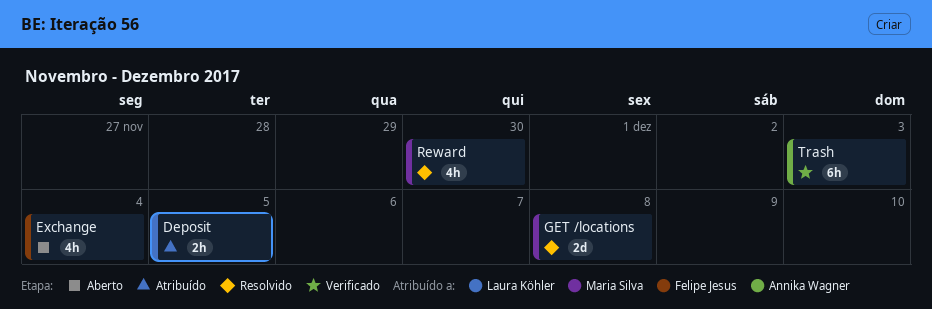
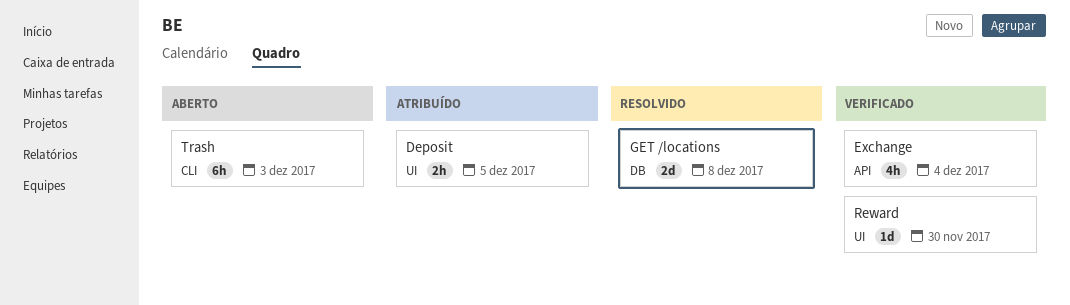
Exchange, status: Aberto -> Verificado
Reward, status: Resolvido -> Verificado
Reward, estimate: 4h -> 1d
Trash, status: Verificado -> Aberto

